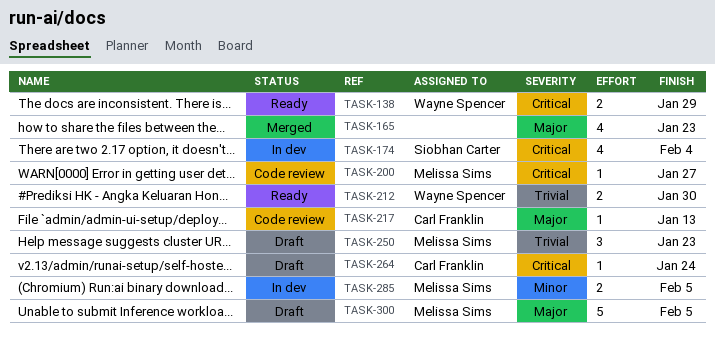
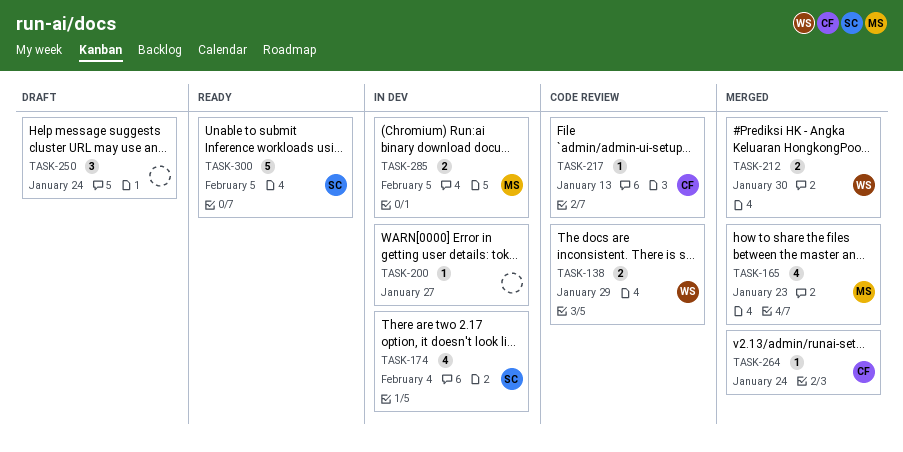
TASK-138, status: Ready -> Code review
TASK-165, owner: none -> Melissa Sims
TASK-200, status: Code review -> In dev
TASK-200, owner: Melissa Sims -> none
TASK-212, status: Ready -> Merged
TASK-250, owner: Melissa Sims -> none
TASK-250, due: Jan 23 -> Jan 24
TASK-264, status: Draft -> Merged
TASK-300, status: Draft -> Ready
TASK-300, owner: Melissa Sims -> Siobhan Carter

